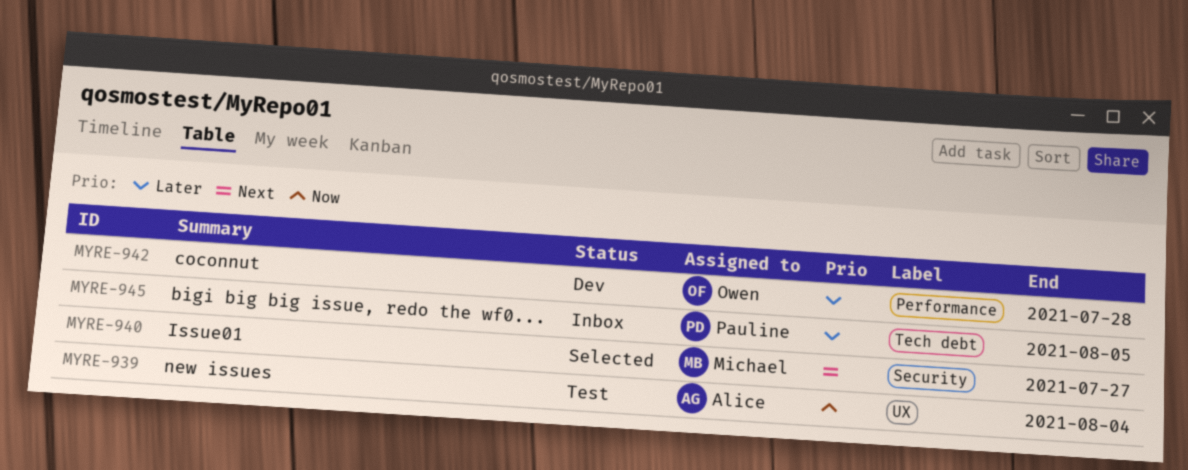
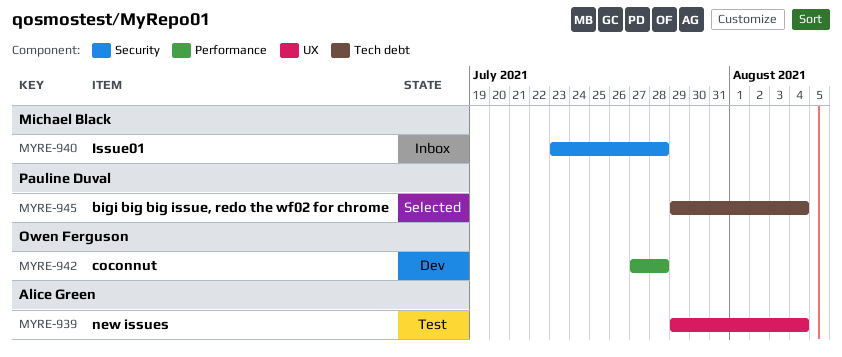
MYRE-940, status: Selected -> Inbox
MYRE-940, due: Jul 27 -> Jul 28
MYRE-945, status: Inbox -> Selected
MYRE-945, due: Aug 5 -> Aug 4

